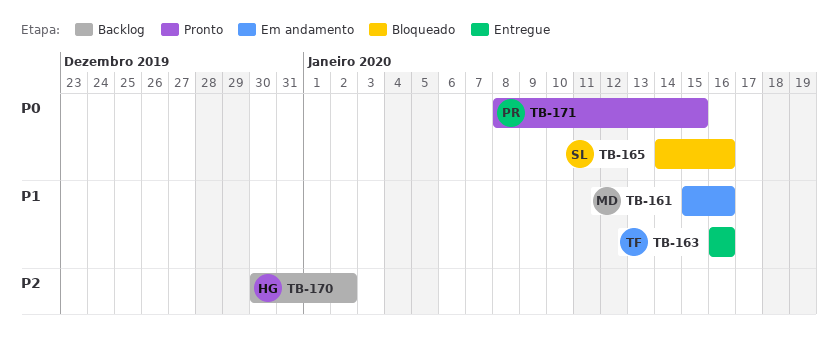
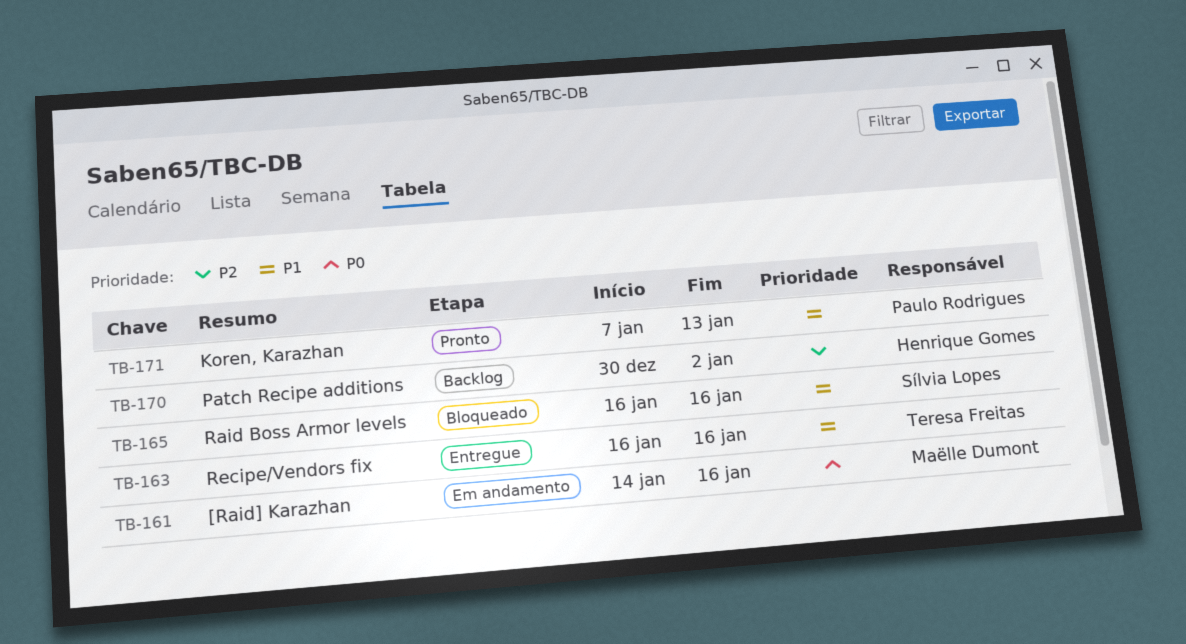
TB-161, priority: P1 -> P0
TB-161, start: Jan 15 -> Jan 14
TB-165, priority: P0 -> P1
TB-165, start: Jan 14 -> Jan 16
TB-171, priority: P0 -> P1
TB-171, start: Jan 8 -> Jan 7
TB-171, due: Jan 15 -> Jan 13

